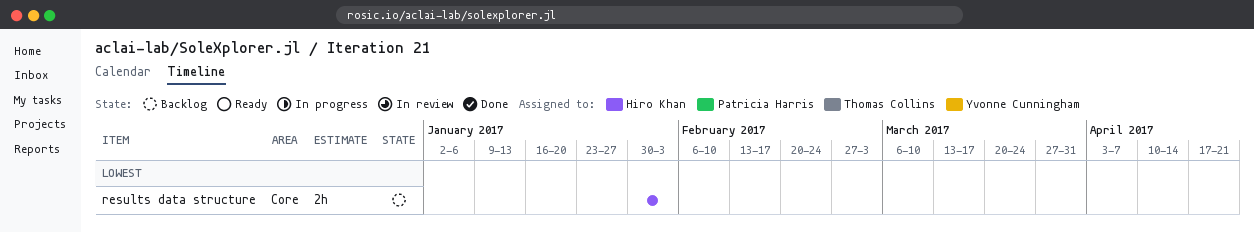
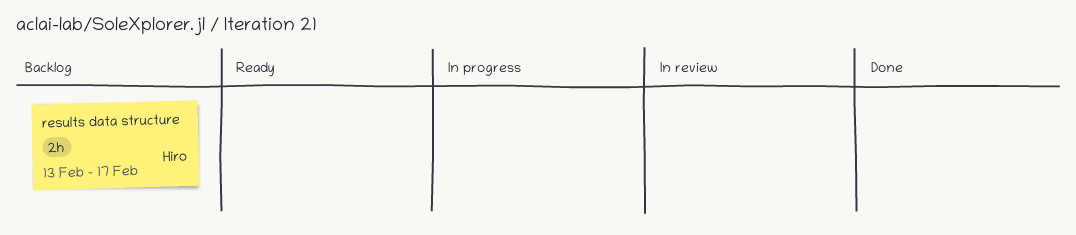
results data structure, start: Jan 30 -> Feb 13
results data structure, due: Feb 3 -> Feb 17

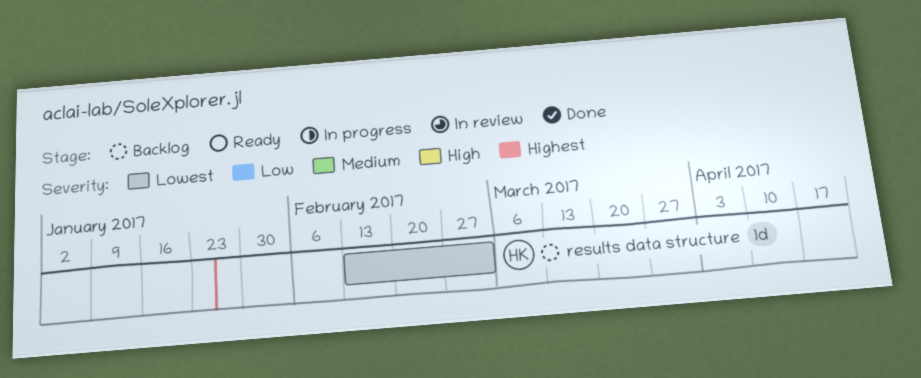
results data structure, estimate: 2h -> 1d
results data structure, due: Feb 17 -> Mar 3

